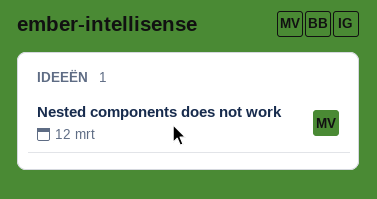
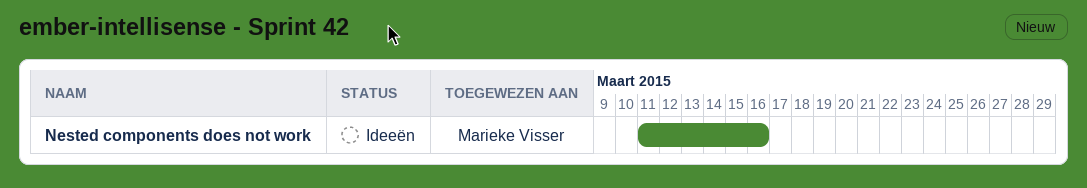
Nested components does not work, due: Mar 12 -> Mar 16

